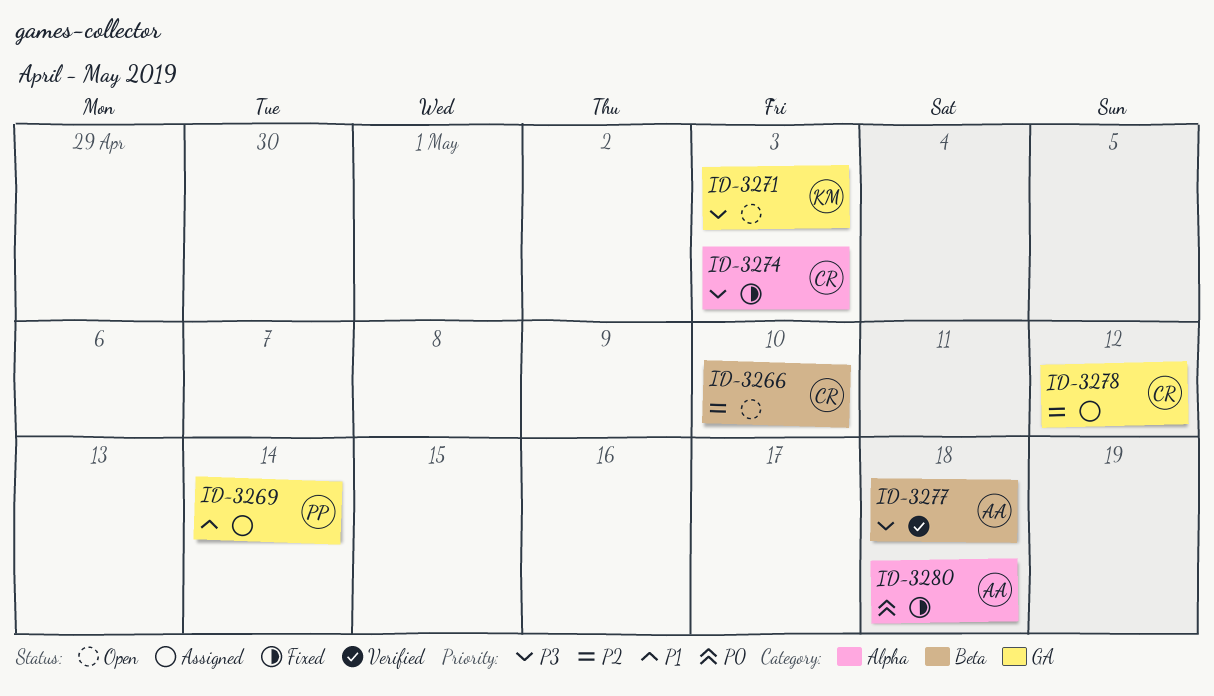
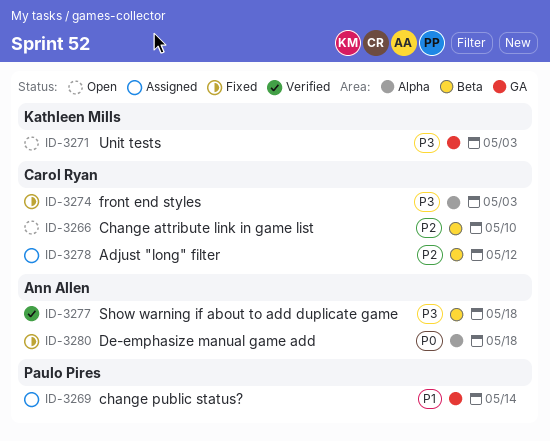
ID-3278, label: GA -> Beta

